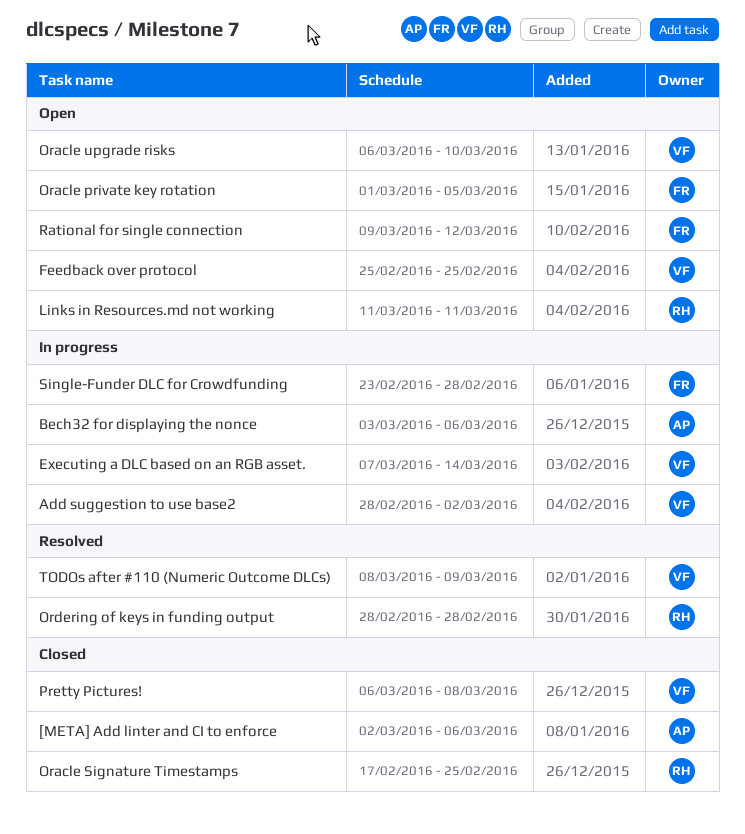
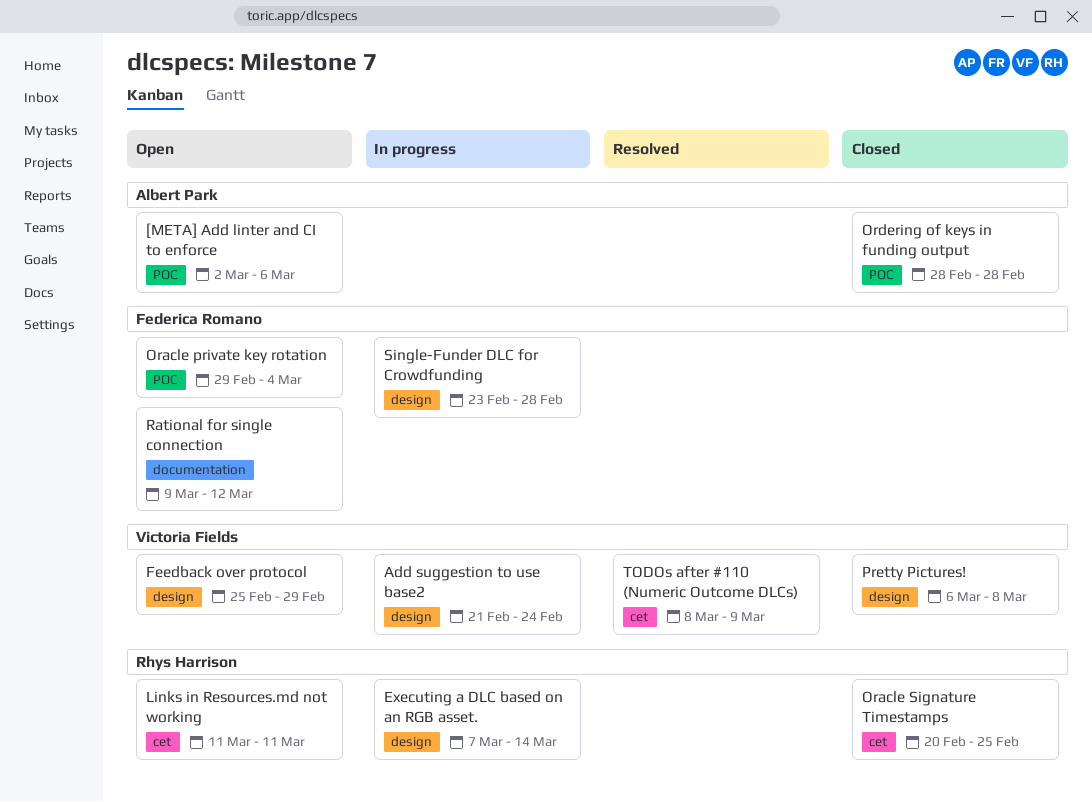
[META] Add linter and CI to enforce, status: Closed -> Open
Add suggestion to use base2, start: Feb 28 -> Feb 21
Add suggestion to use base2, due: Mar 2 -> Feb 24
Bech32 for displaying the nonce: present -> none
Executing a DLC based on an RGB asset., owner: Victoria Fields -> Rhys Harrison
Feedback over protocol, due: Feb 25 -> Feb 29
Oracle private key rotation, start: Mar 1 -> Feb 29
Oracle private key rotation, due: Mar 5 -> Mar 4
Oracle Signature Timestamps, start: Feb 17 -> Feb 20
Oracle upgrade risks: present -> none
Ordering of keys in funding output, status: Resolved -> Closed
Ordering of keys in funding output, owner: Rhys Harrison -> Albert Park

